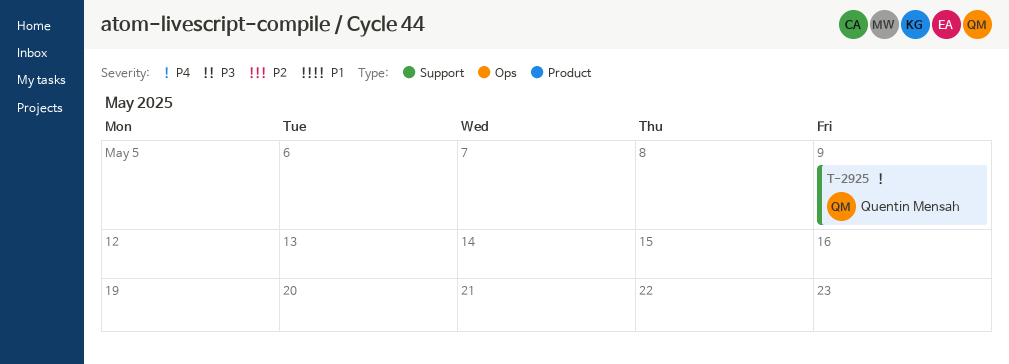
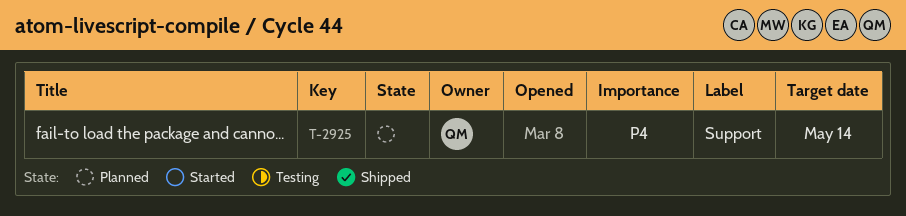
T-2925, due: May 9 -> May 14

